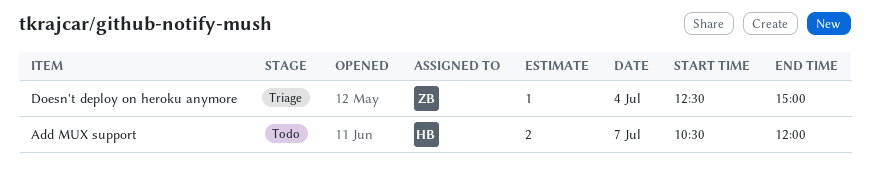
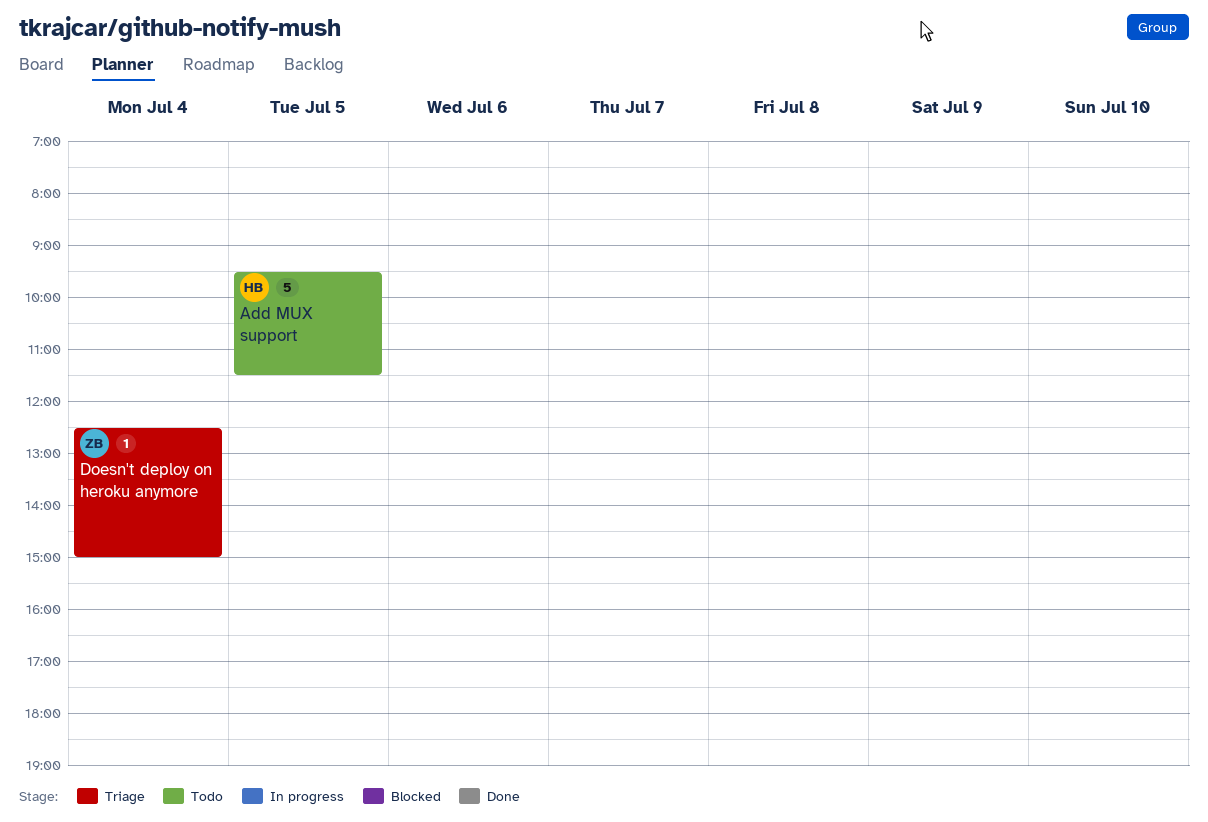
Add MUX support, estimate: 2 -> 5
Add MUX support, day: Jul 7 -> Jul 5
Add MUX support, begins: 10:30 -> 09:30
Add MUX support, ends: 12:00 -> 11:30

